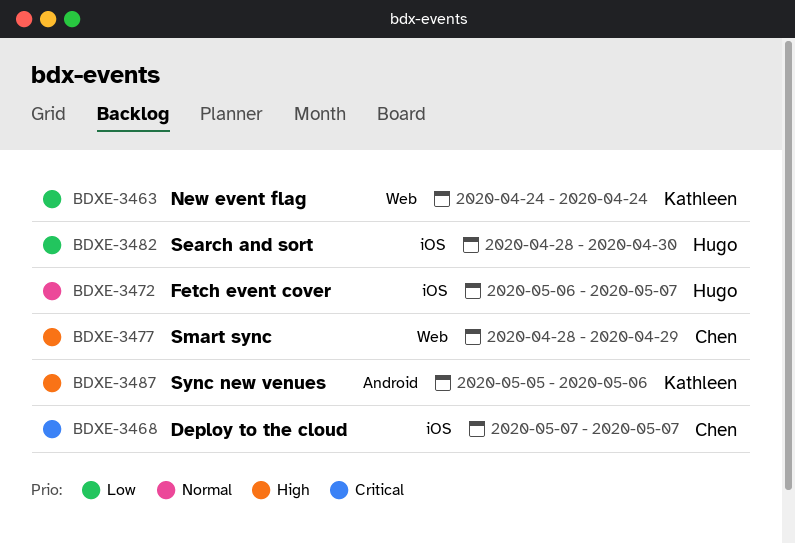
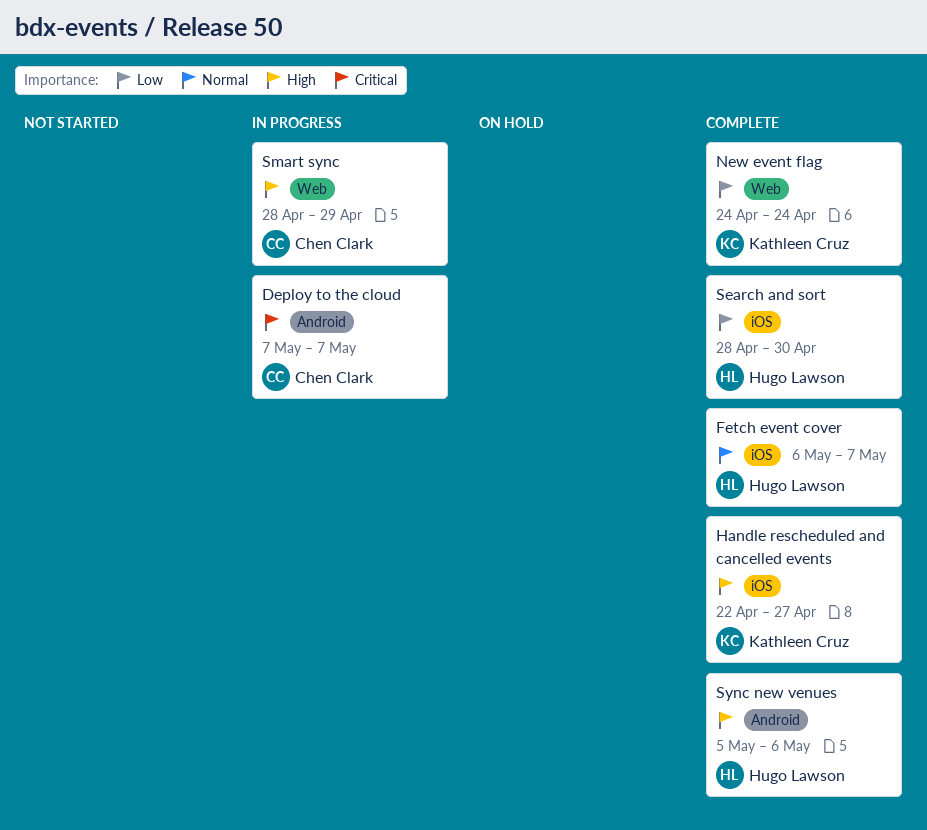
Deploy to the cloud, label: iOS -> Android
Handle rescheduled and cancelled events: none -> present
Sync new venues, owner: Kathleen Cruz -> Hugo Lawson

